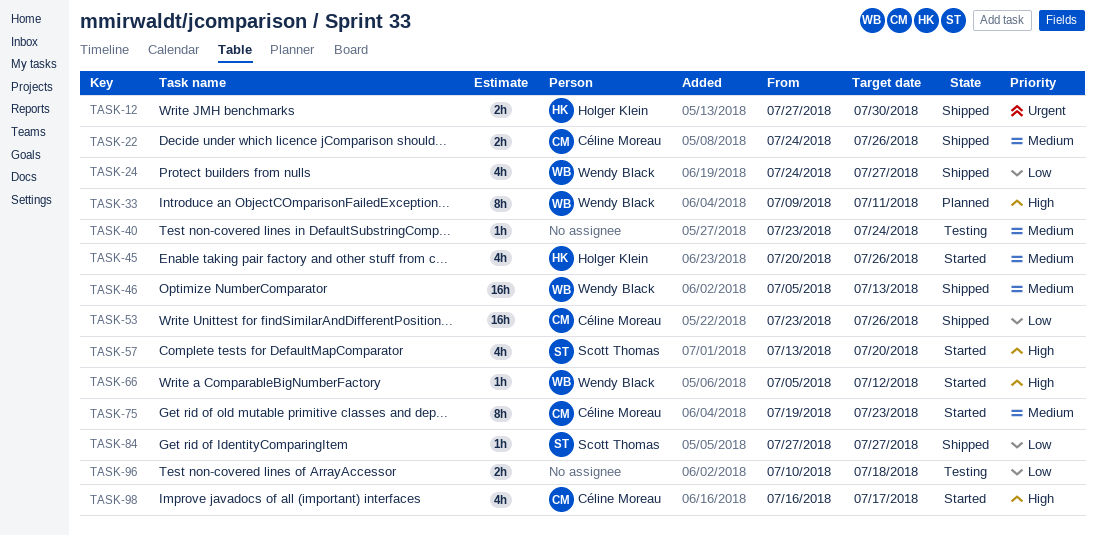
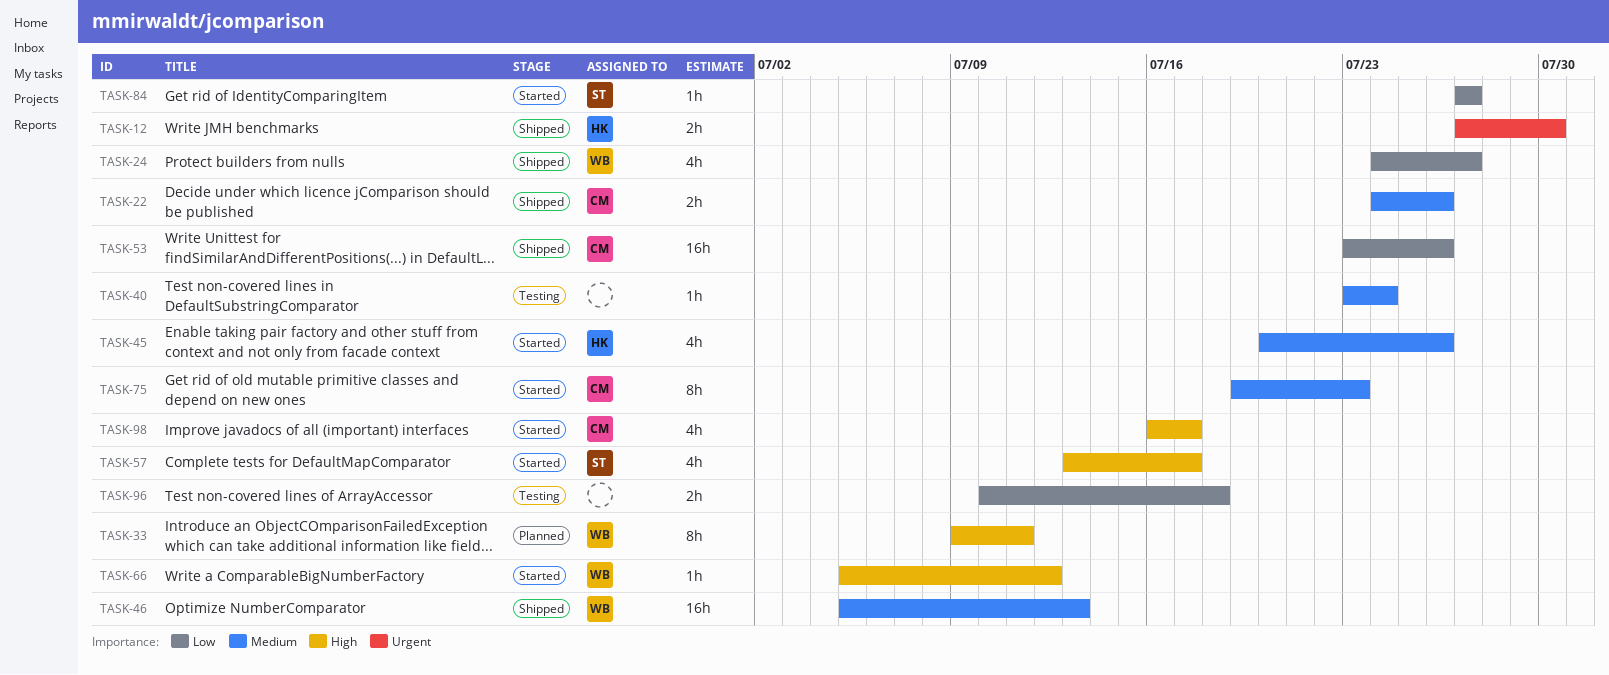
TASK-57, due: Jul 20 -> Jul 17
TASK-84, status: Shipped -> Started

